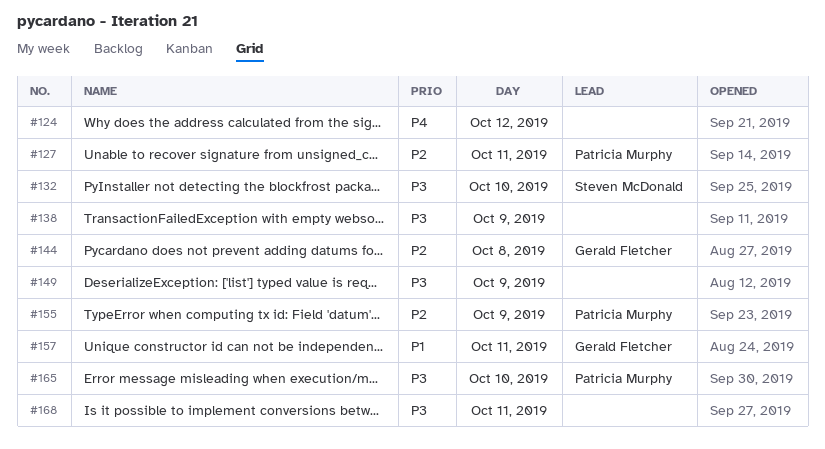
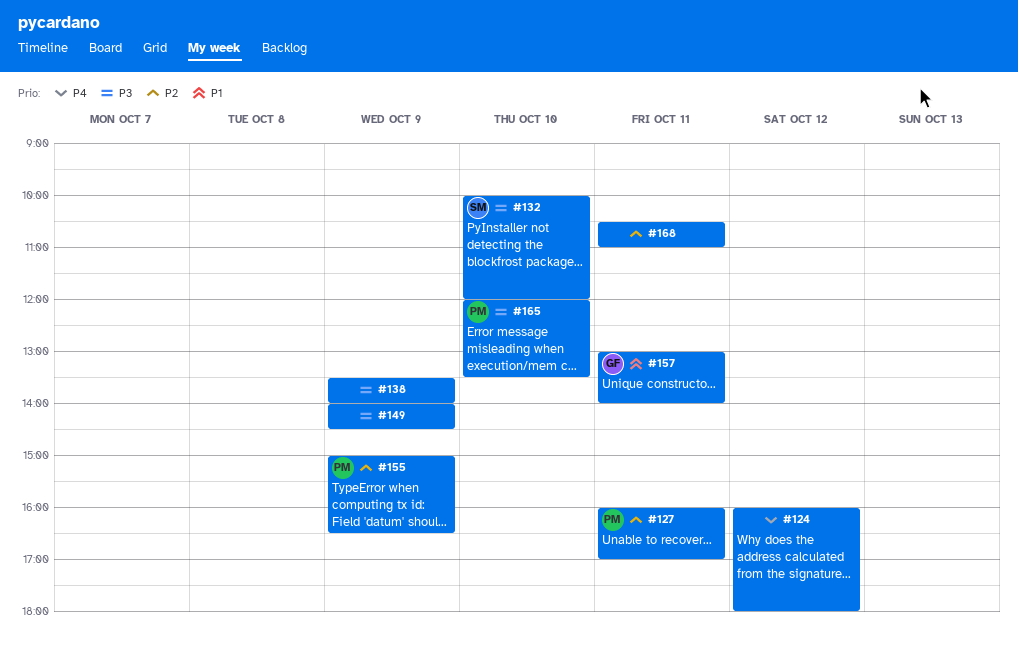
#144: present -> none
#168, priority: P3 -> P2

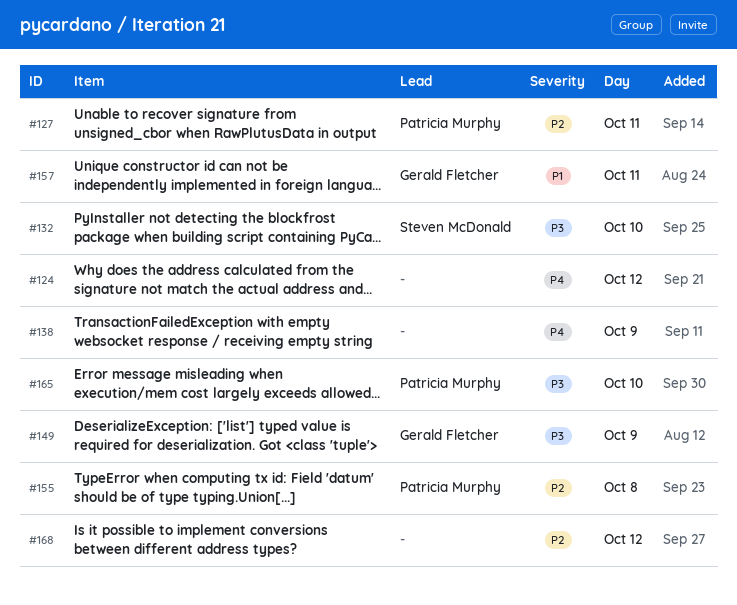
#138, priority: P3 -> P4
#149, owner: none -> Gerald Fletcher
#155, day: Oct 9 -> Oct 8
#168, day: Oct 11 -> Oct 12

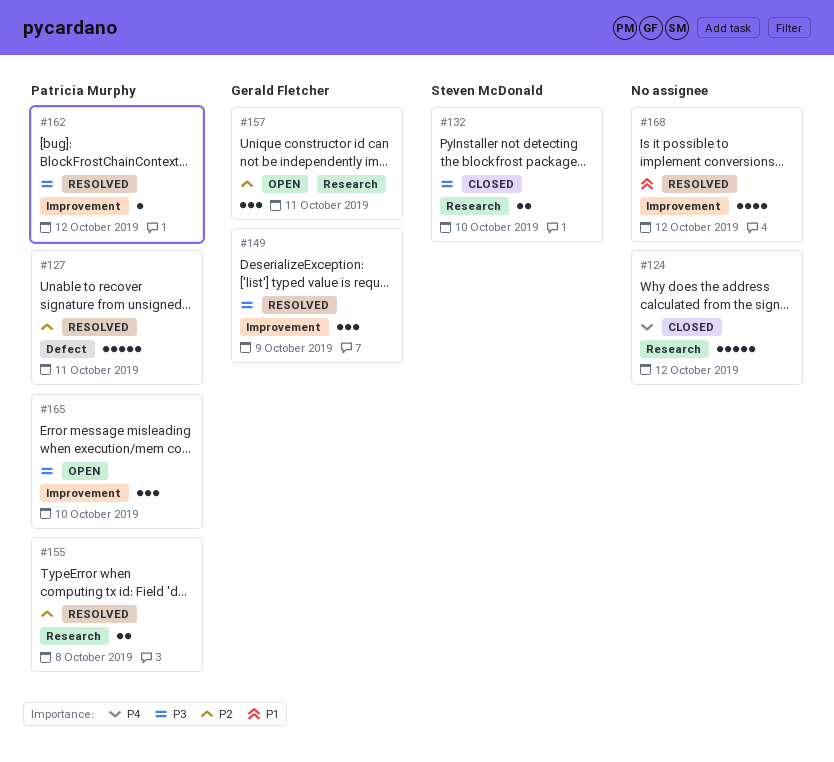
#138: present -> none
#157, priority: P1 -> P2
#162: none -> present
#168, priority: P2 -> P1

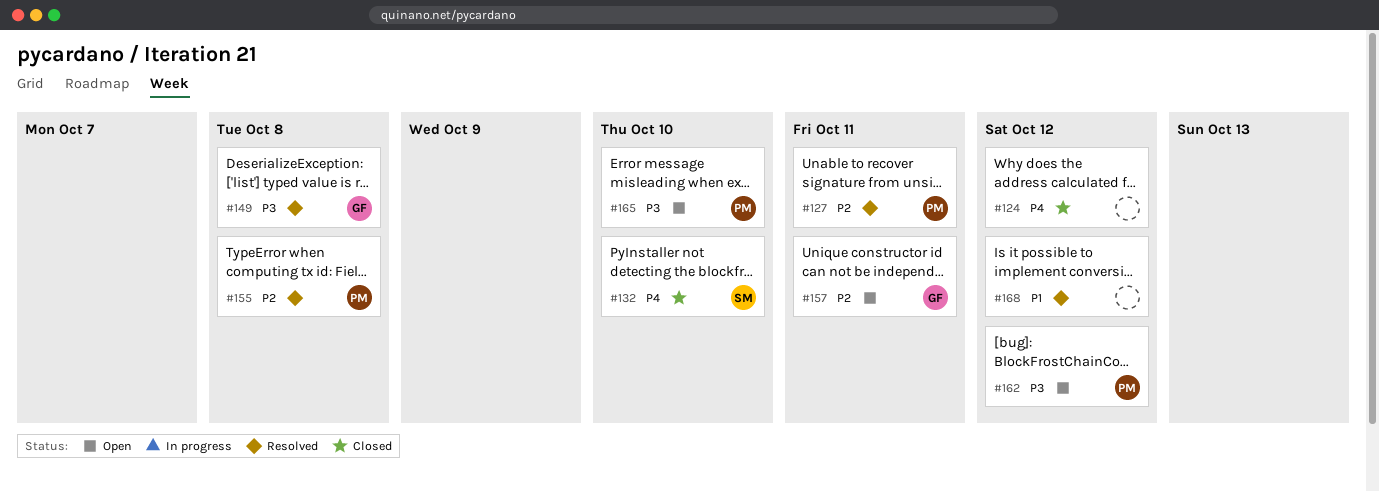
#132, priority: P3 -> P4
#149, day: Oct 9 -> Oct 8
#162, status: Resolved -> Open

